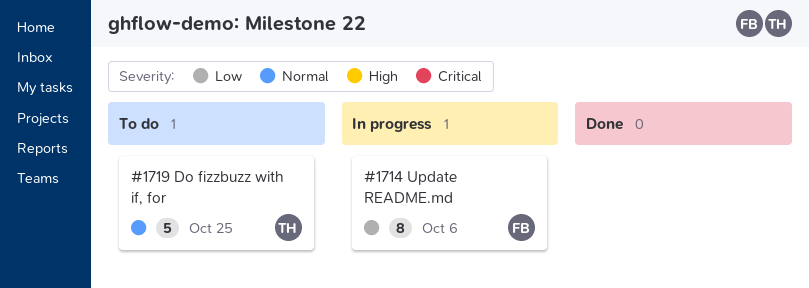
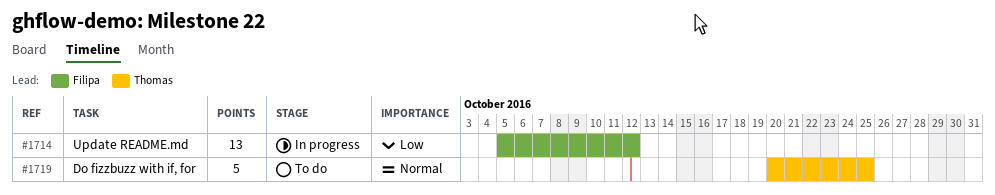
#1714, estimate: 8 -> 13
#1714, due: Oct 6 -> Oct 12

